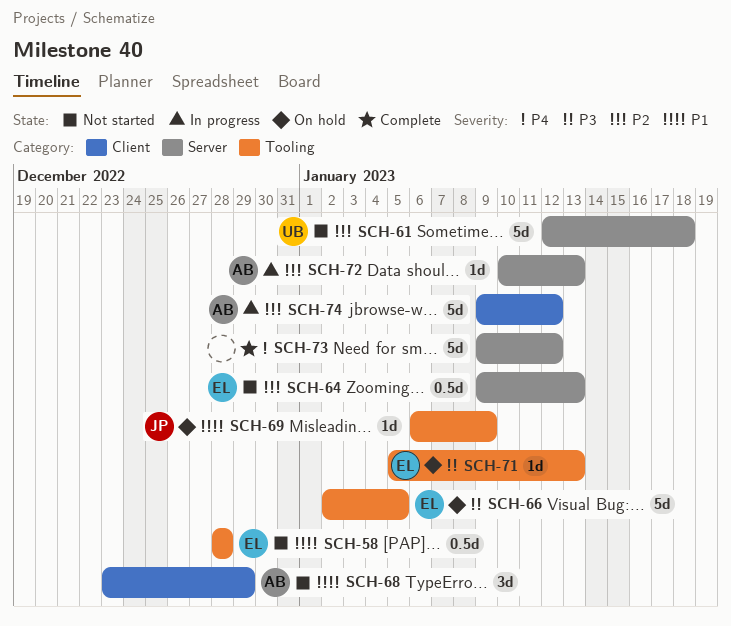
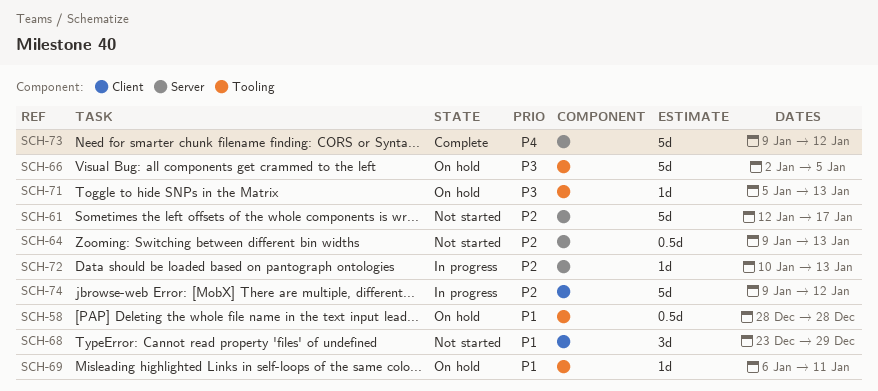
SCH-58, status: Not started -> On hold
SCH-61, due: Jan 18 -> Jan 17
SCH-69, due: Jan 9 -> Jan 11

